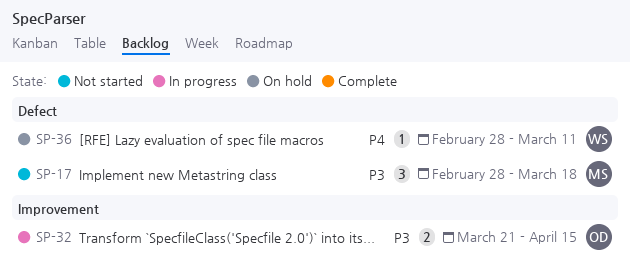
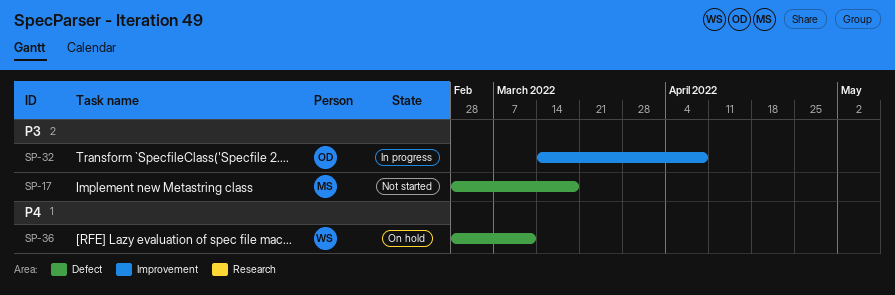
SP-32, start: Mar 21 -> Mar 14
SP-32, due: Apr 15 -> Apr 8

